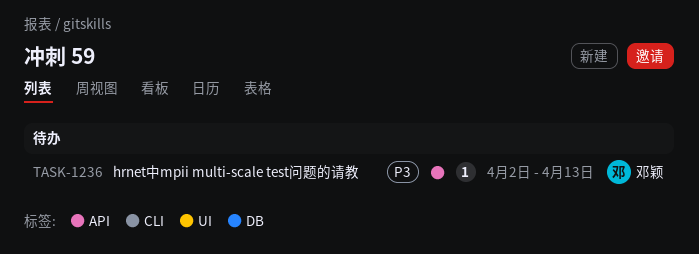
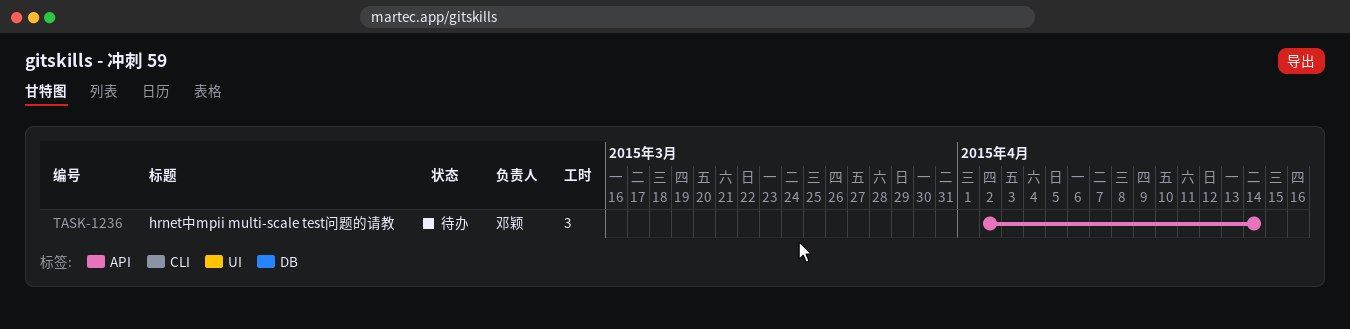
TASK-1236, estimate: 1 -> 3
TASK-1236, due: Apr 13 -> Apr 14

